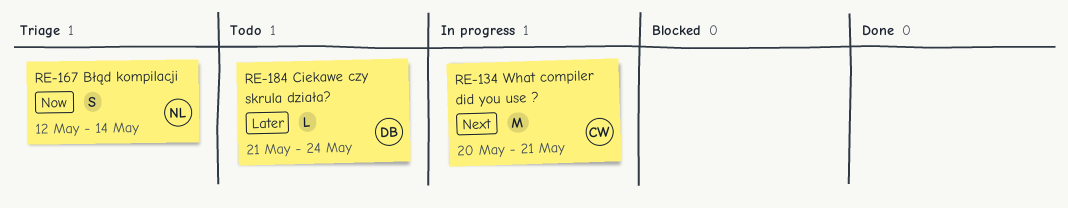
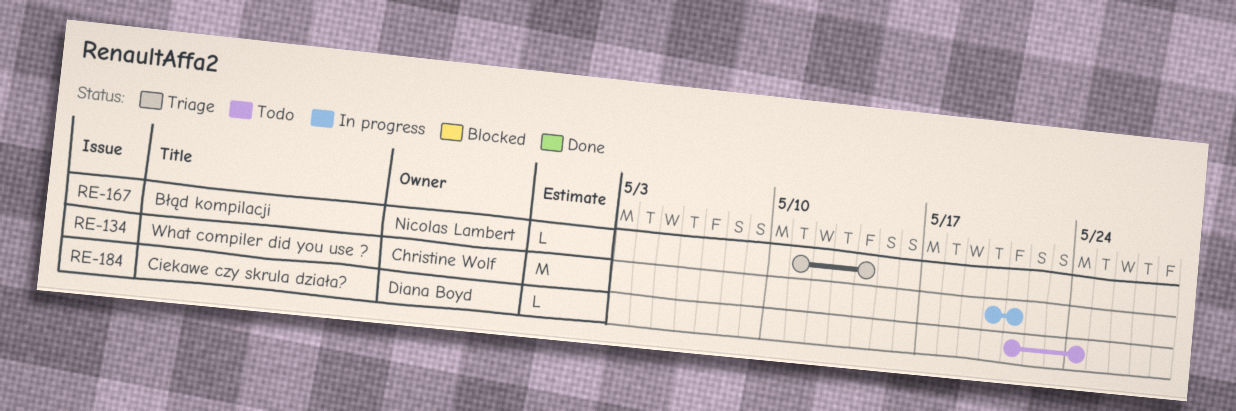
RE-167, estimate: S -> L
RE-167, start: May 12 -> May 11

